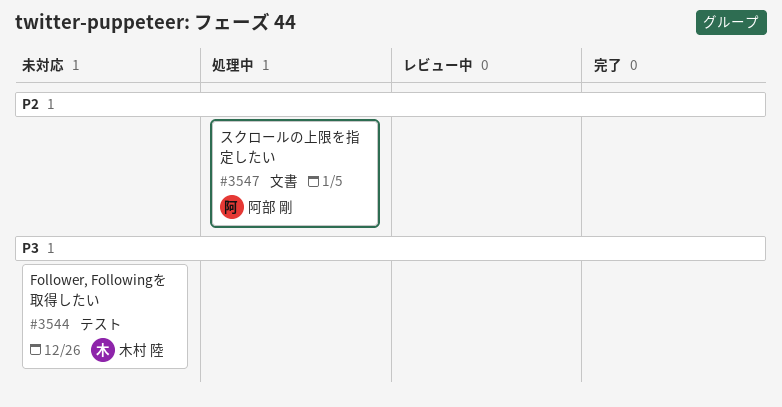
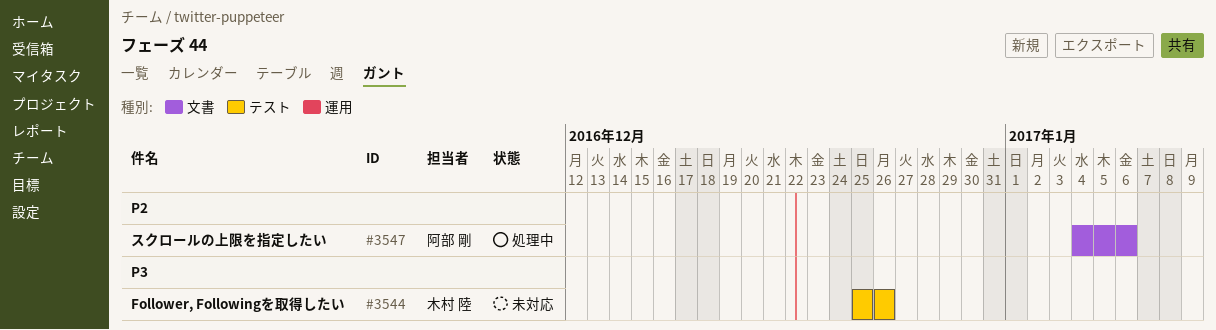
#3547, due: Jan 5 -> Jan 6

